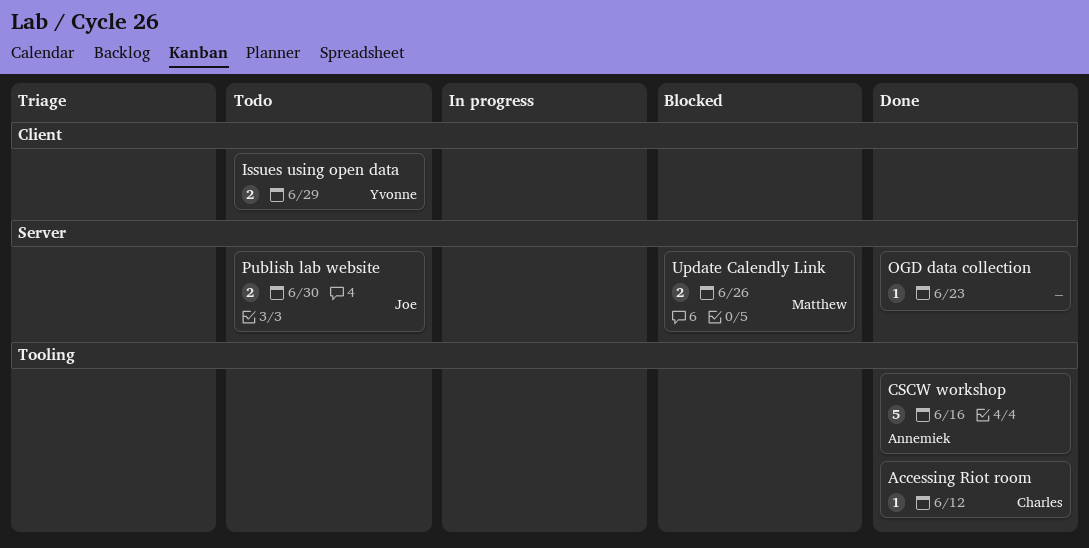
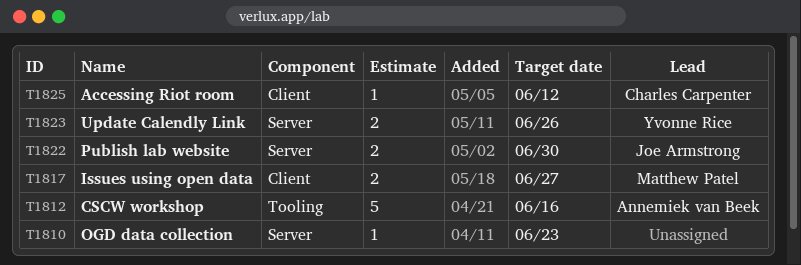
Accessing Riot room, label: Tooling -> Client
Issues using open data, owner: Yvonne Rice -> Matthew Patel
Issues using open data, due: Jun 29 -> Jun 27
Update Calendly Link, owner: Matthew Patel -> Yvonne Rice

